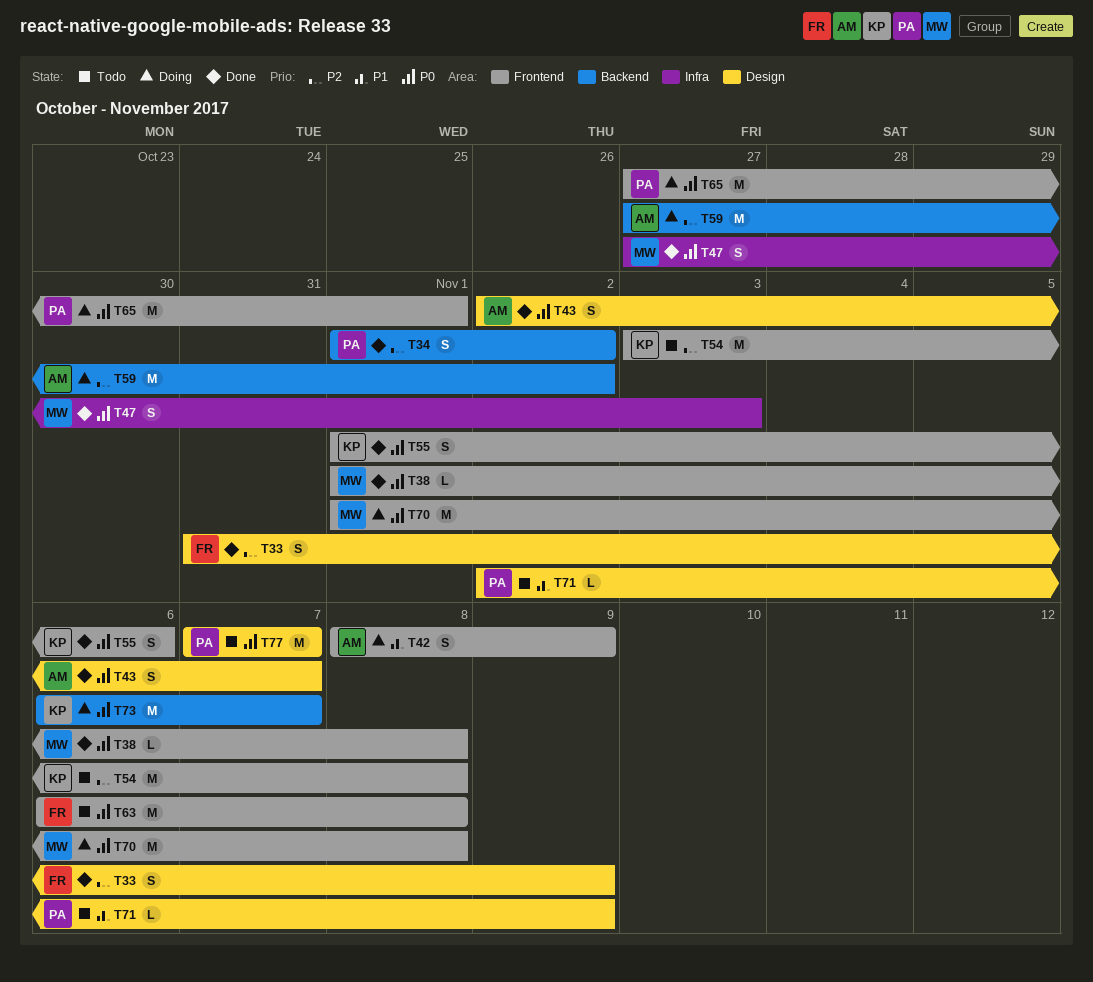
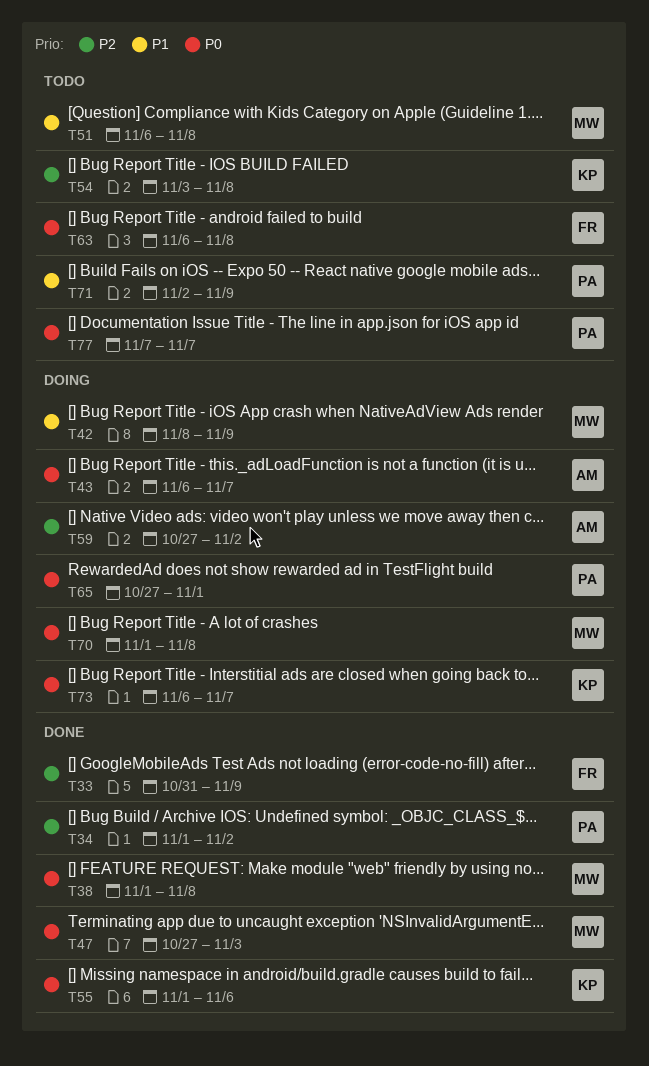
T42, owner: AM -> MW
T43, status: Done -> Doing
T43, start: Nov 2 -> Nov 6
T51: none -> present

